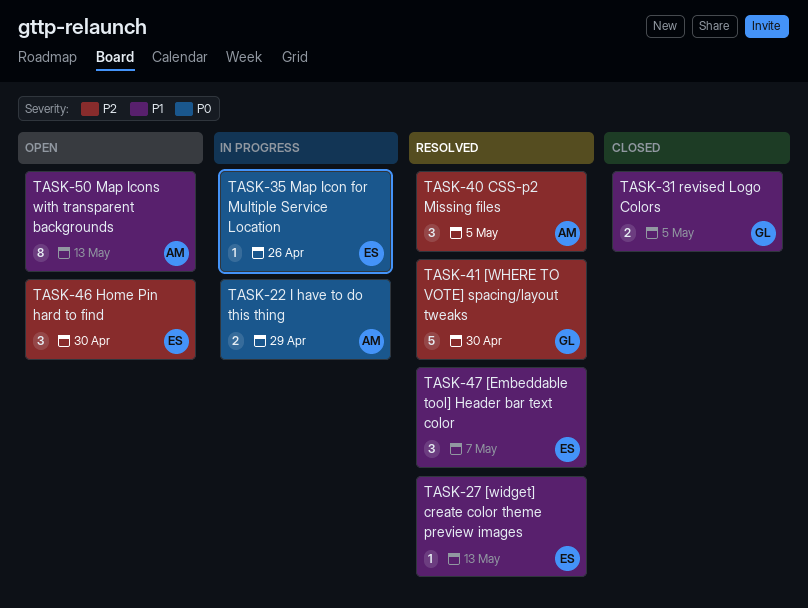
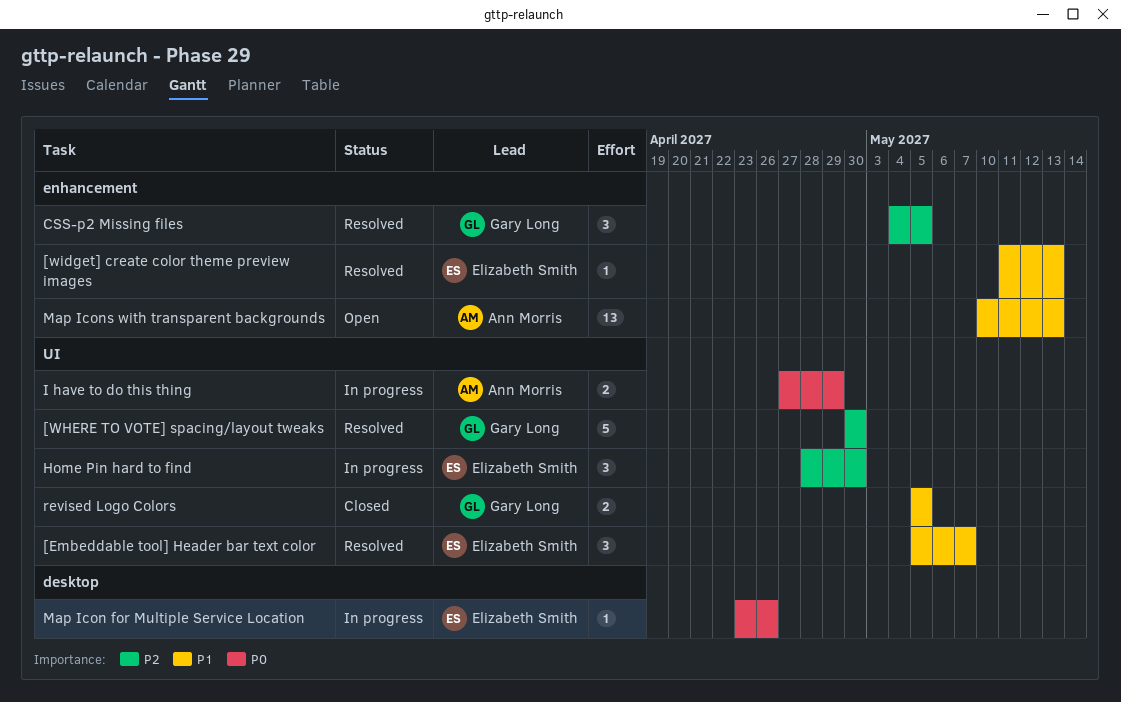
CSS-p2 Missing files, owner: Ann Morris -> Gary Long
Home Pin hard to find, status: Open -> In progress
Map Icons with transparent backgrounds, estimate: 8 -> 13

